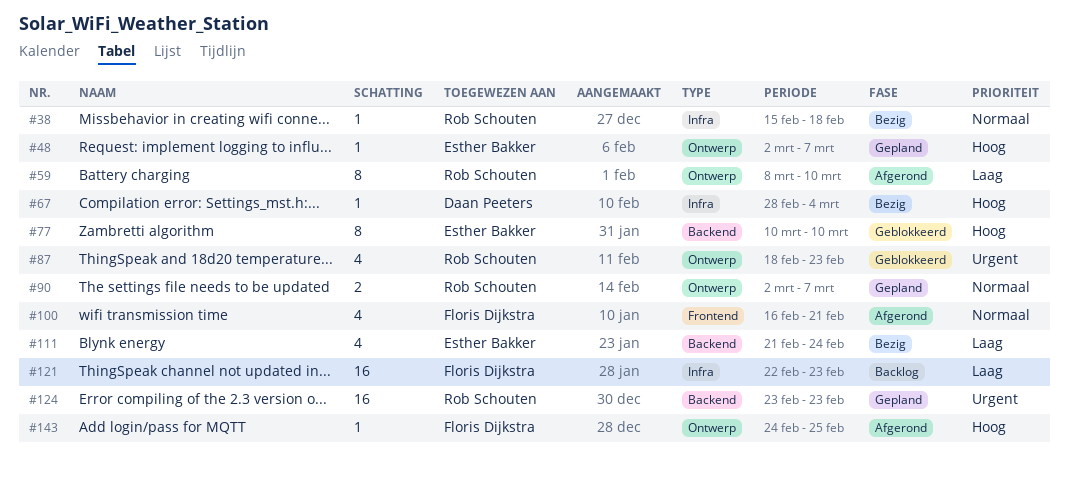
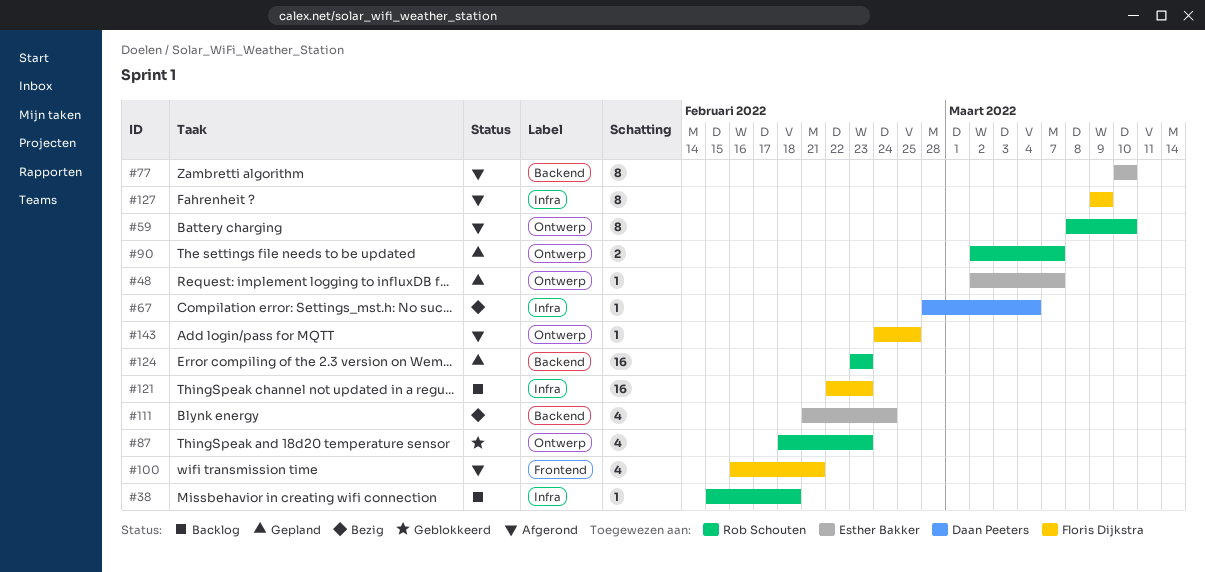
#38, status: Bezig -> Backlog
#77, status: Geblokkeerd -> Afgerond
#127: none -> present

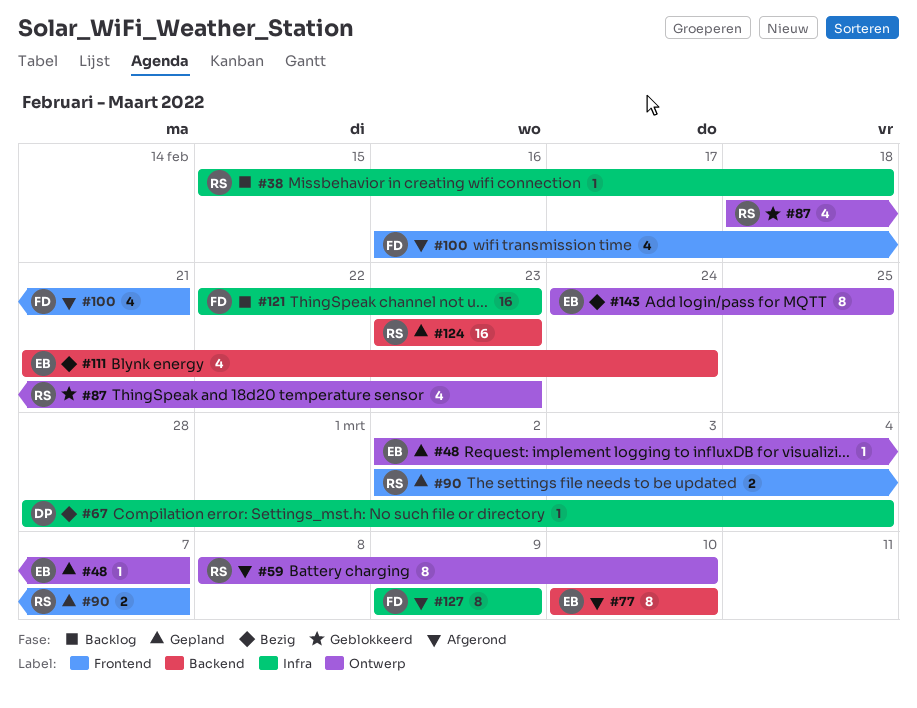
#90, label: Ontwerp -> Frontend
#143, status: Afgerond -> Bezig
#143, owner: Floris Dijkstra -> Esther Bakker
#143, estimate: 1 -> 8

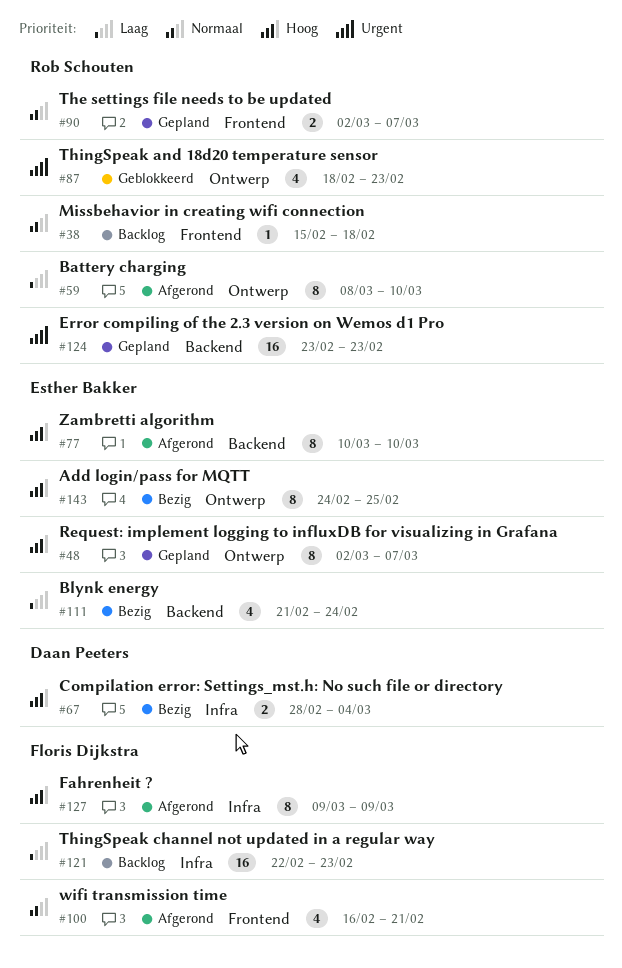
#38, label: Infra -> Frontend
#48, estimate: 1 -> 8
#67, estimate: 1 -> 2

